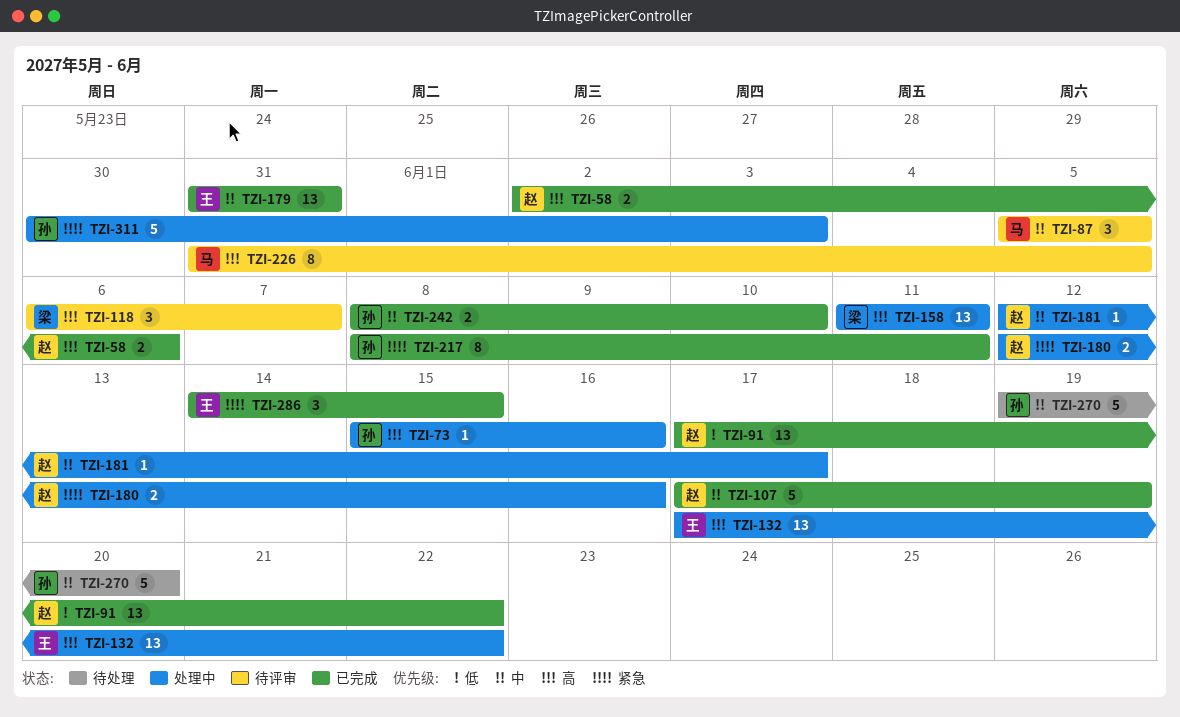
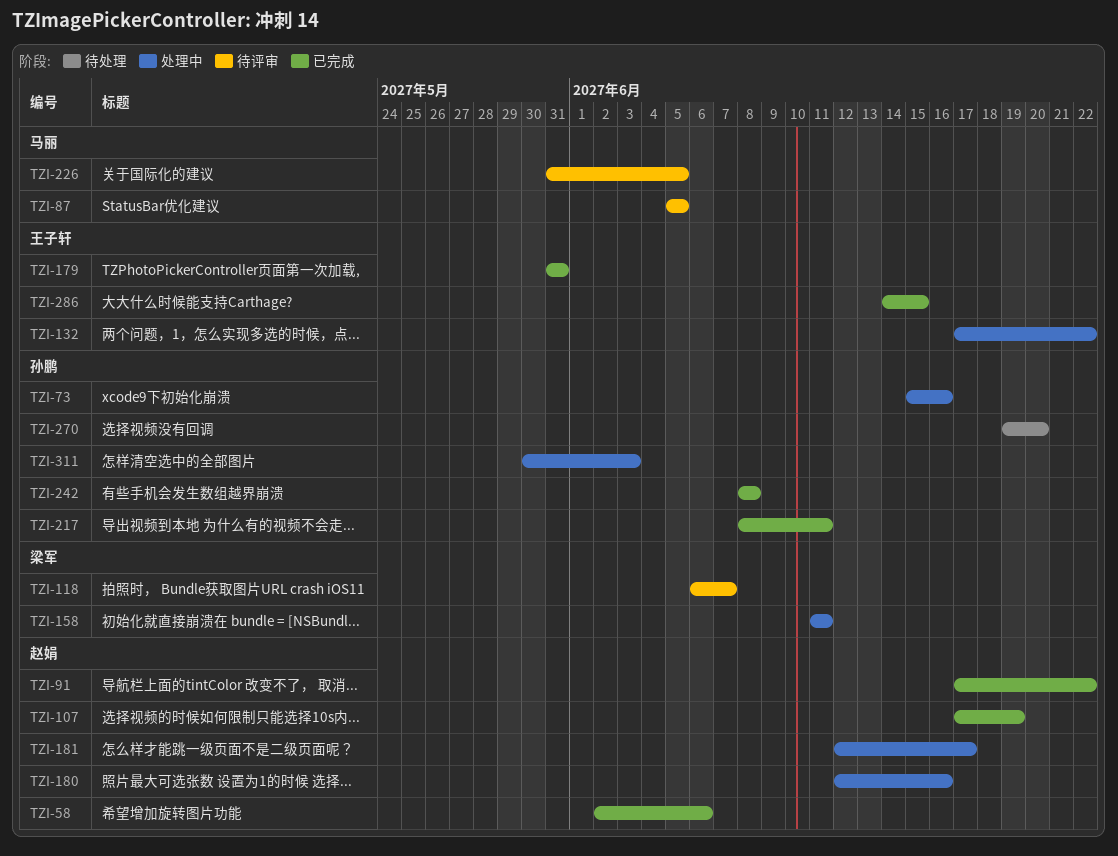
TZI-242, due: Jun 10 -> Jun 8

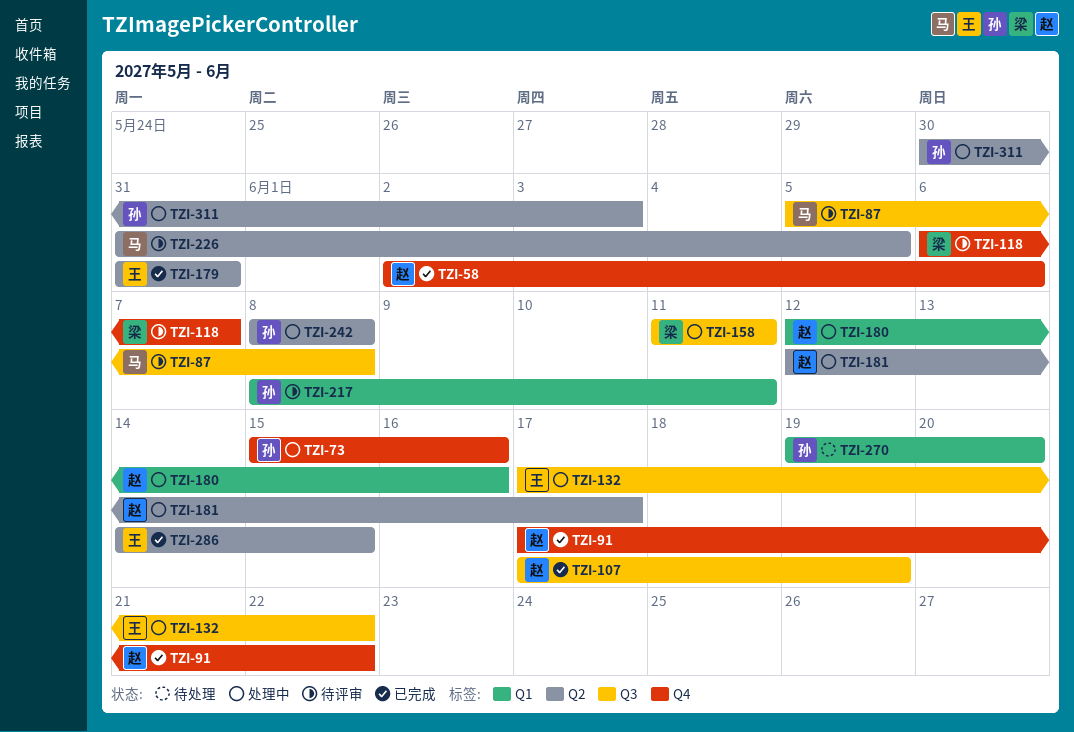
TZI-87, due: Jun 5 -> Jun 8
TZI-217, status: 已完成 -> 待评审
TZI-242, status: 已完成 -> 处理中

